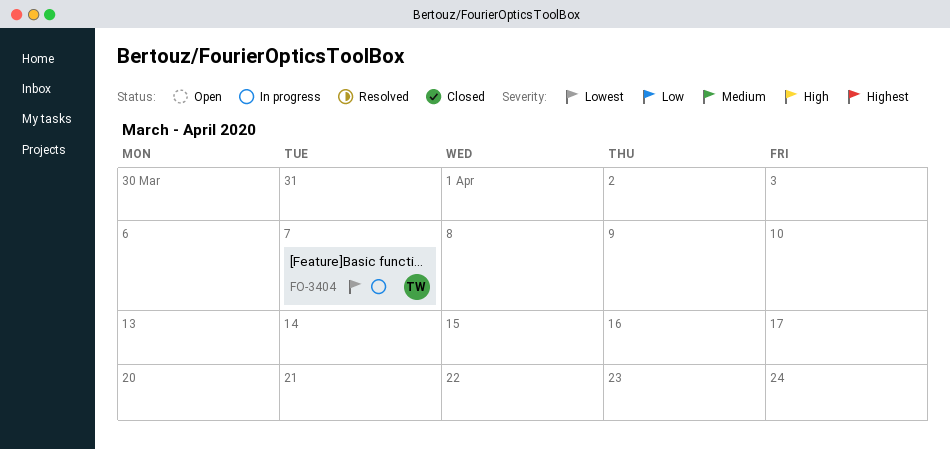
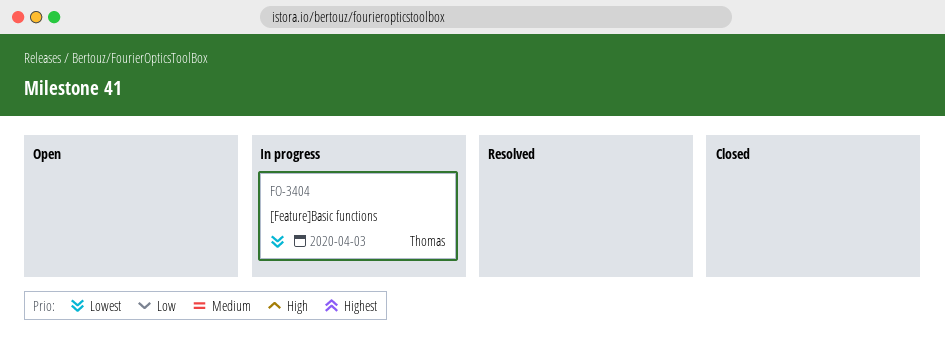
FO-3404, due: Apr 7 -> Apr 3

